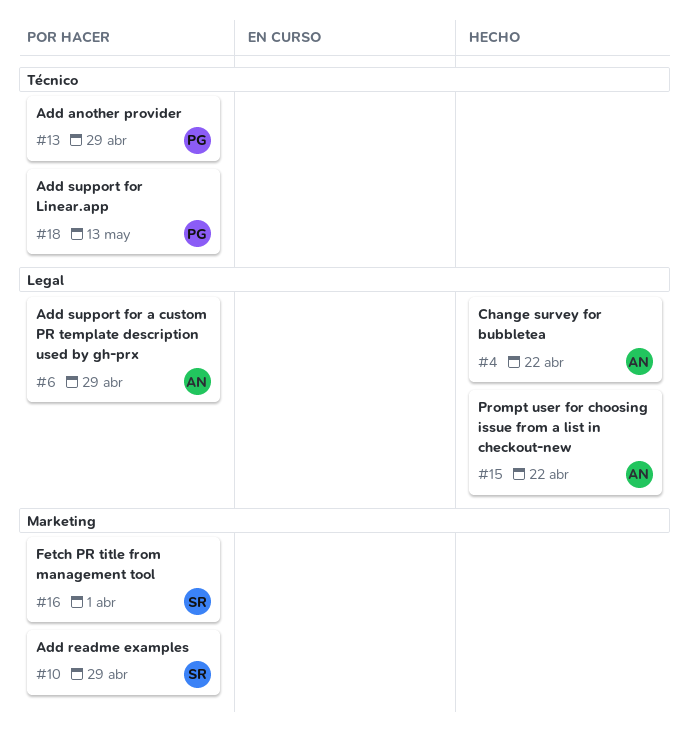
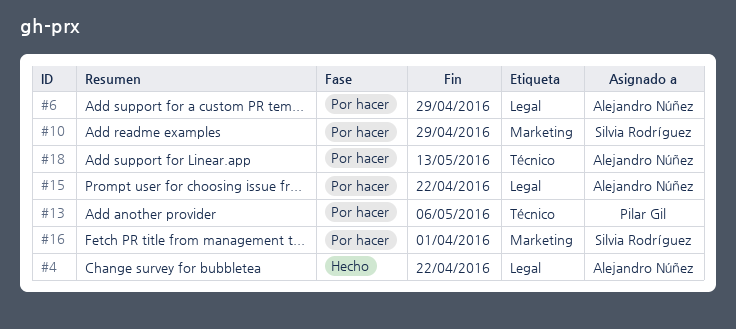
#13, due: Apr 29 -> May 6
#15, status: Hecho -> Por hacer
#18, owner: Pilar Gil -> Alejandro Núñez

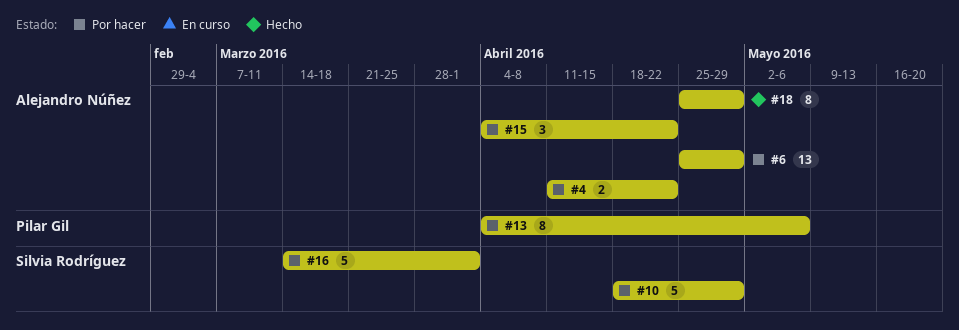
#4, status: Hecho -> Por hacer
#18, status: Por hacer -> Hecho
#18, due: May 13 -> Apr 29

